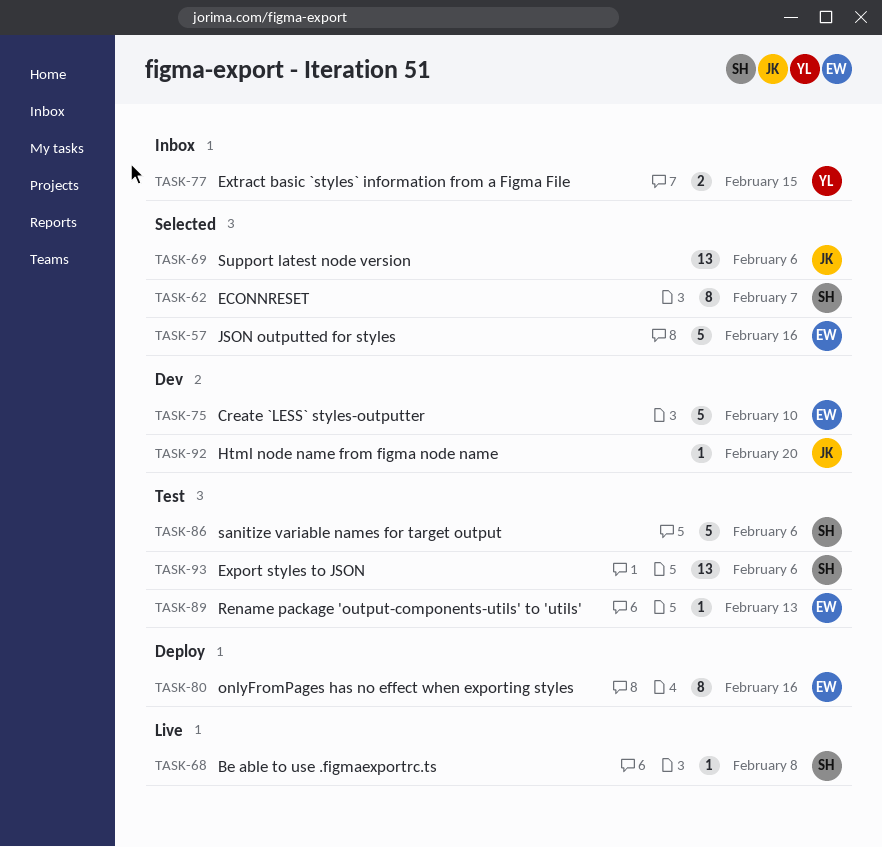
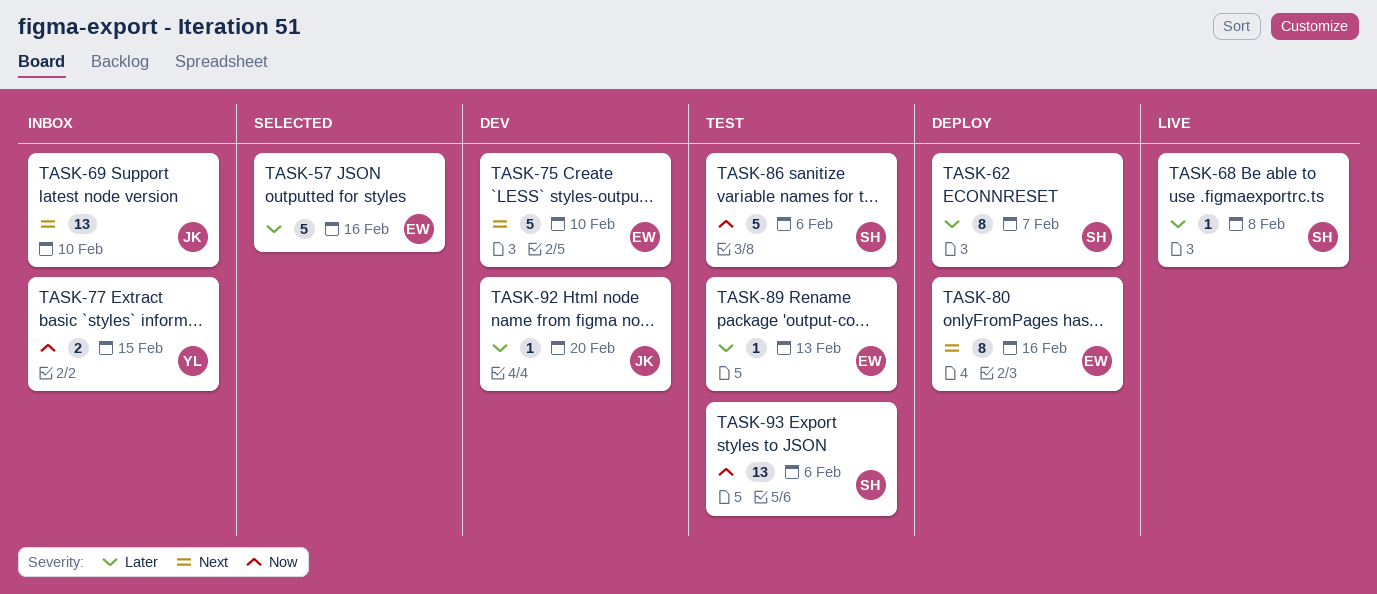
TASK-62, status: Selected -> Deploy
TASK-69, status: Selected -> Inbox
TASK-69, due: Feb 6 -> Feb 10

